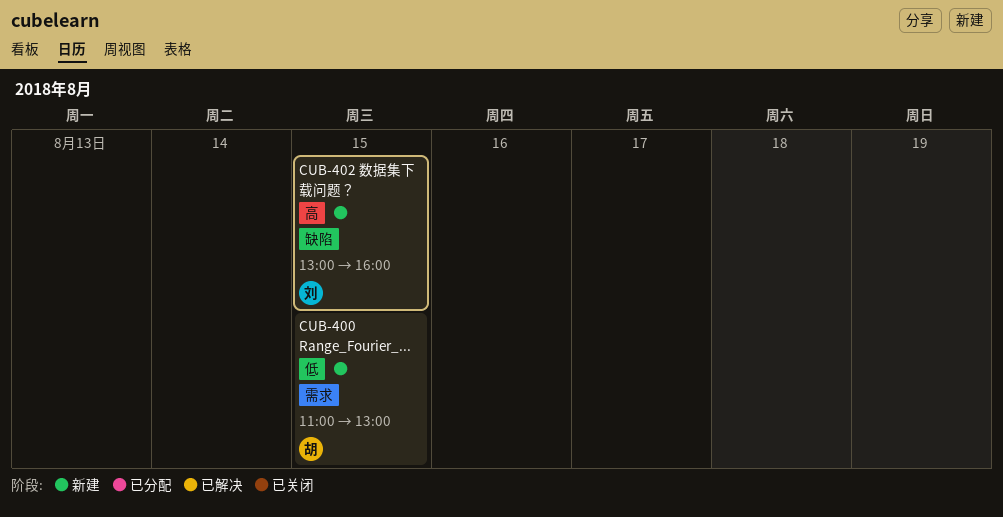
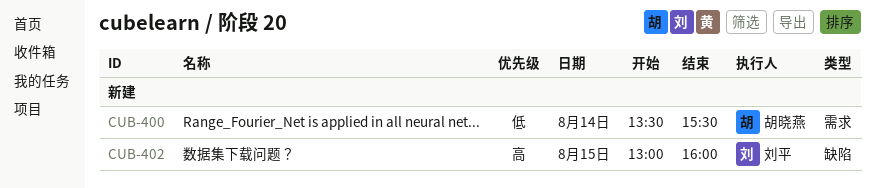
CUB-400, day: Aug 15 -> Aug 14
CUB-400, begins: 11:00 -> 13:30
CUB-400, ends: 13:00 -> 15:30

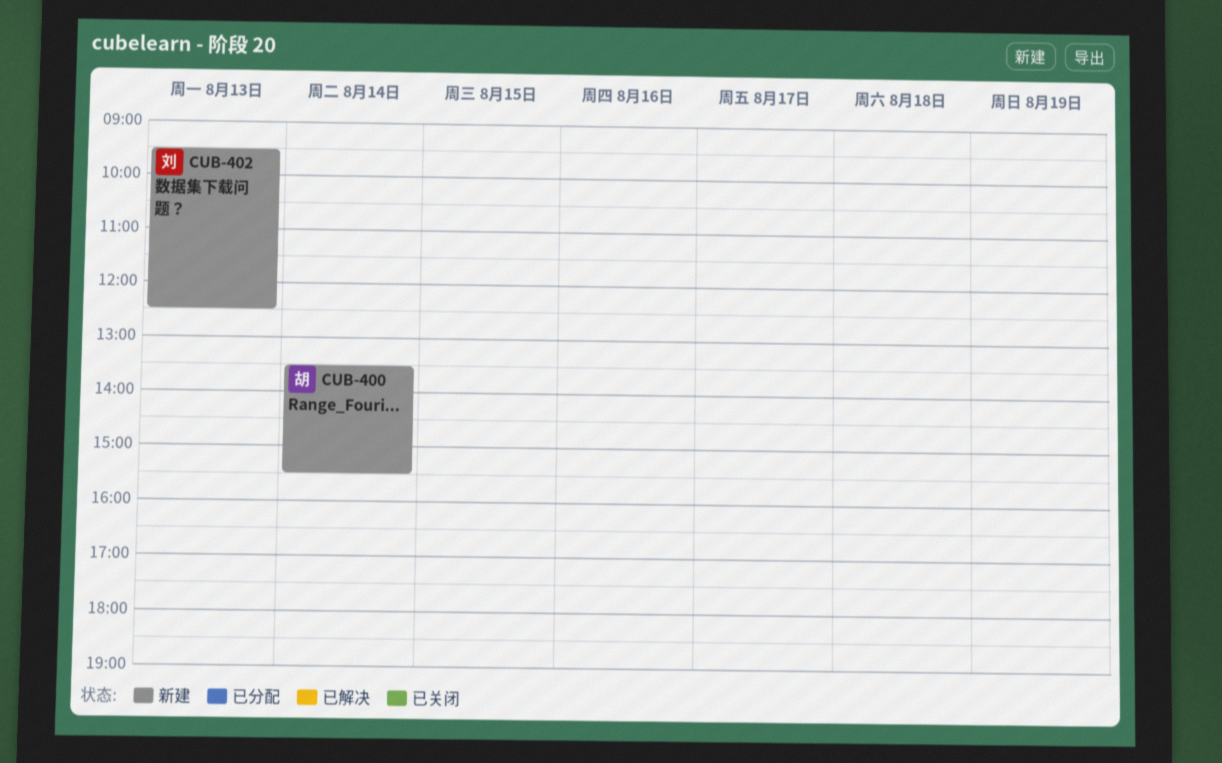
CUB-402, day: Aug 15 -> Aug 13
CUB-402, begins: 13:00 -> 09:30
CUB-402, ends: 16:00 -> 12:30

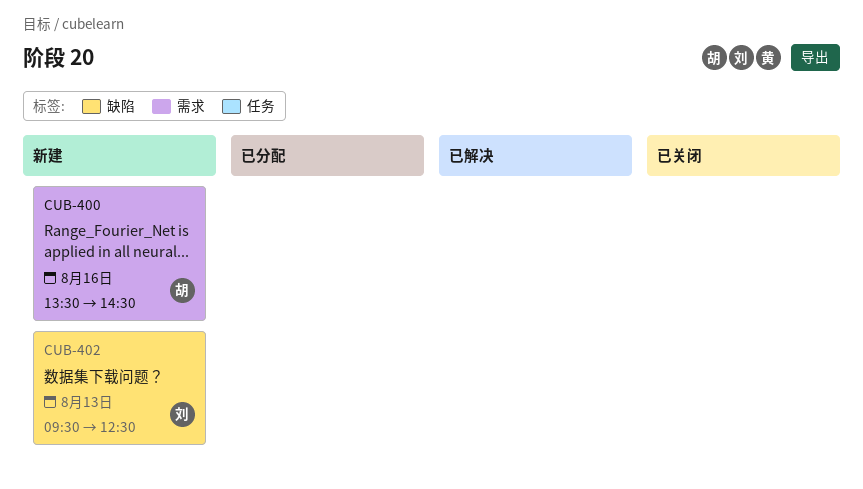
CUB-400, day: Aug 14 -> Aug 16
CUB-400, ends: 15:30 -> 14:30

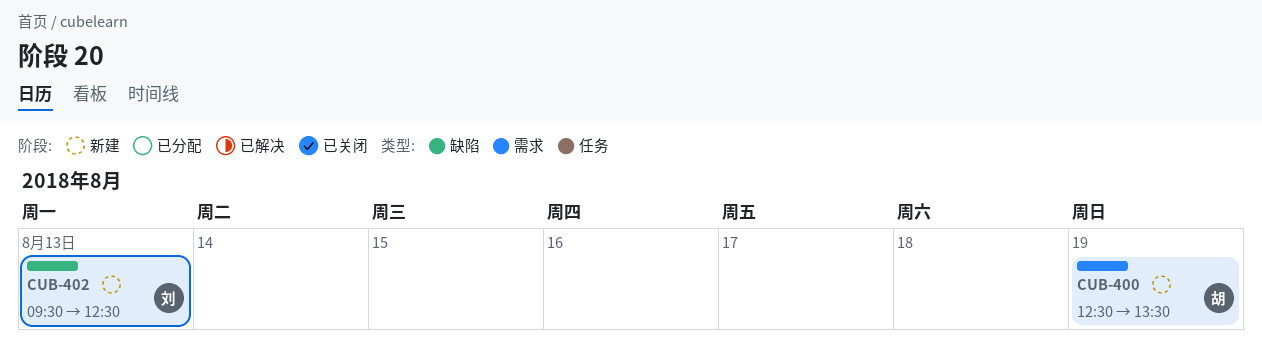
CUB-400, day: Aug 16 -> Aug 19
CUB-400, begins: 13:30 -> 12:30
CUB-400, ends: 14:30 -> 13:30

